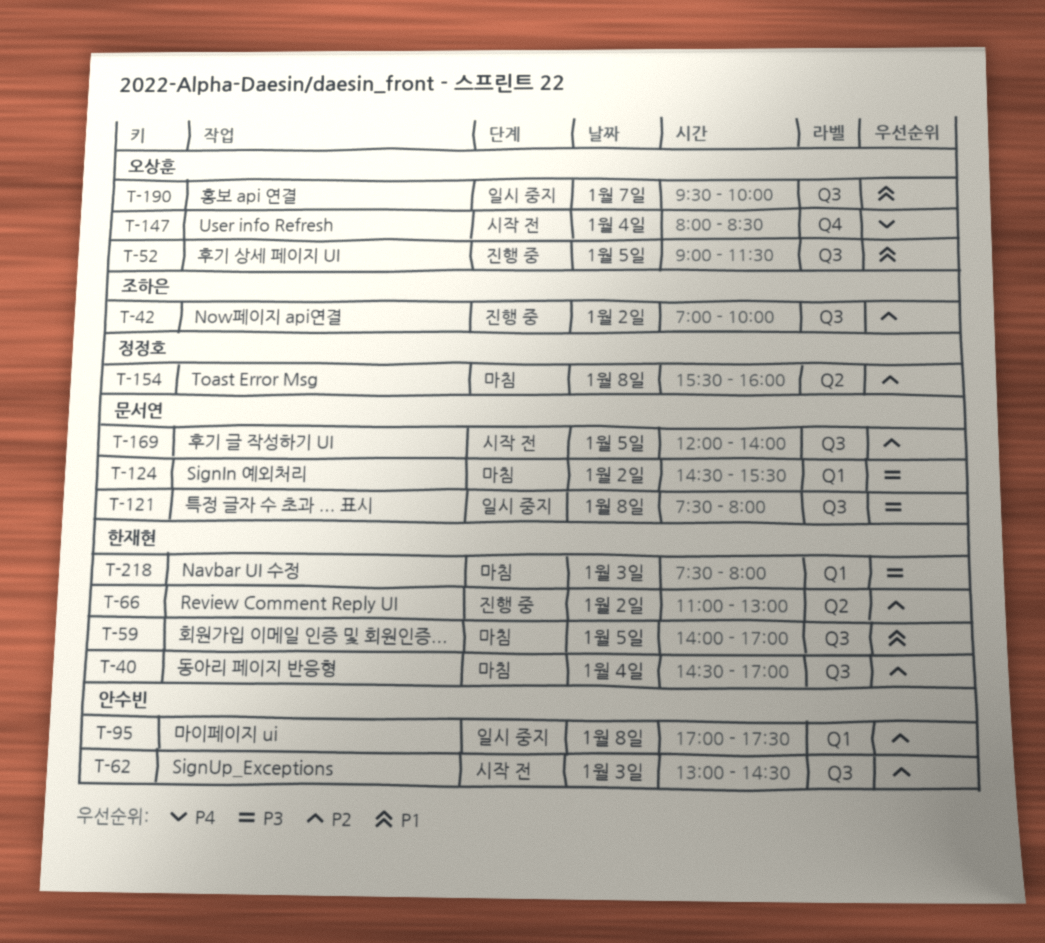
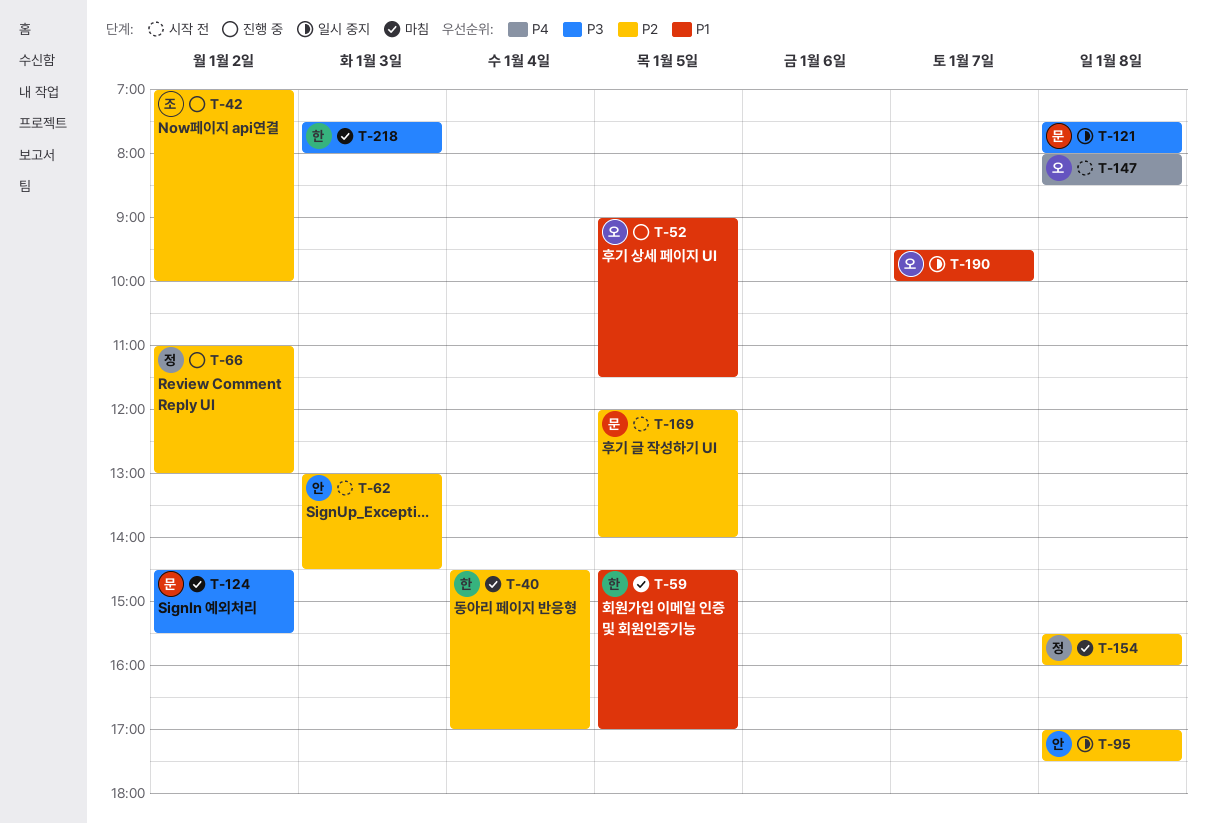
T-59, begins: 14:00 -> 14:30
T-66, owner: 한재현 -> 정정호
T-147, day: Jan 4 -> Jan 8

